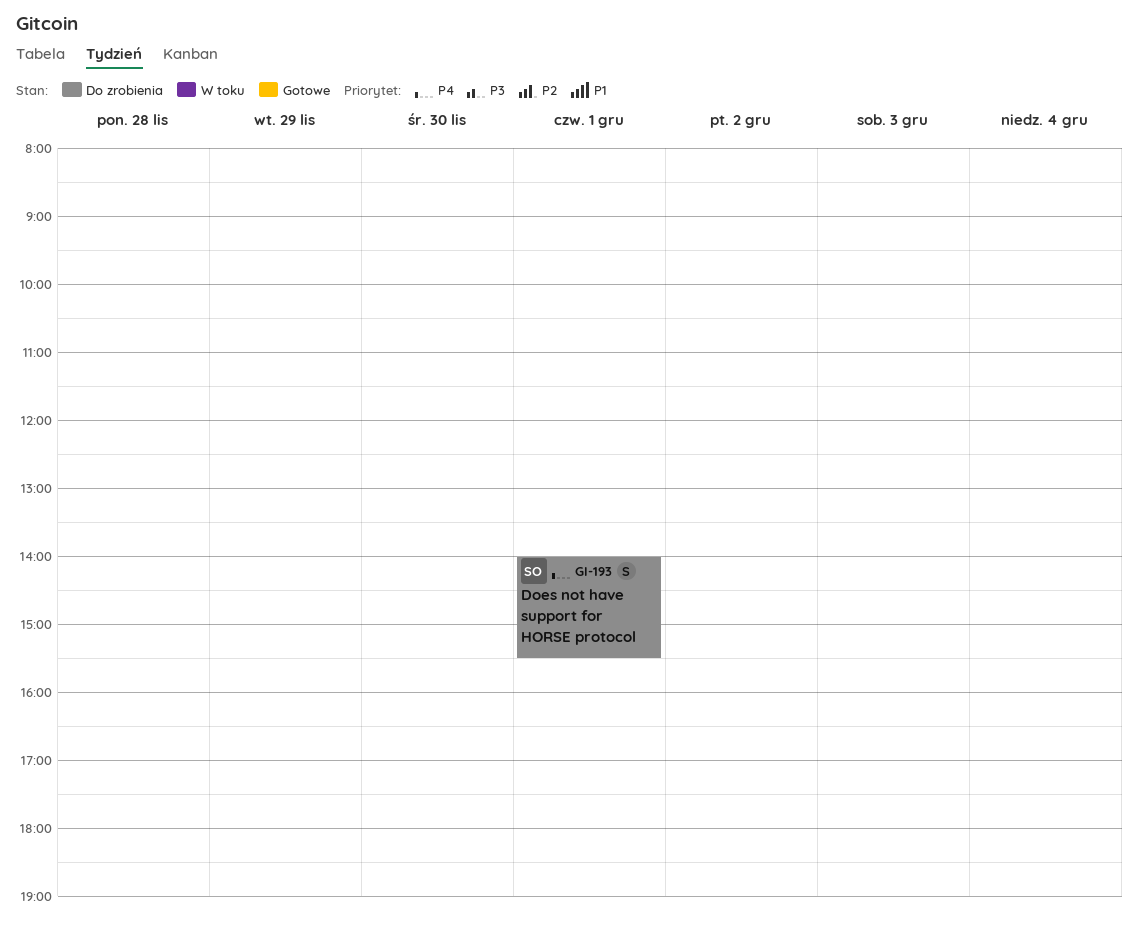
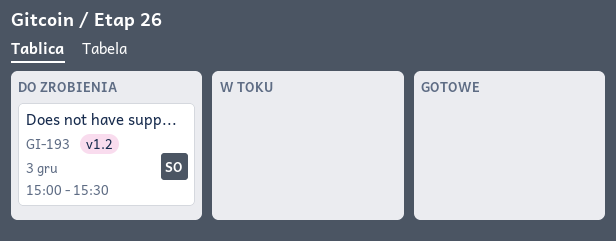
GI-193, day: Dec 1 -> Dec 3
GI-193, begins: 14:00 -> 15:00

